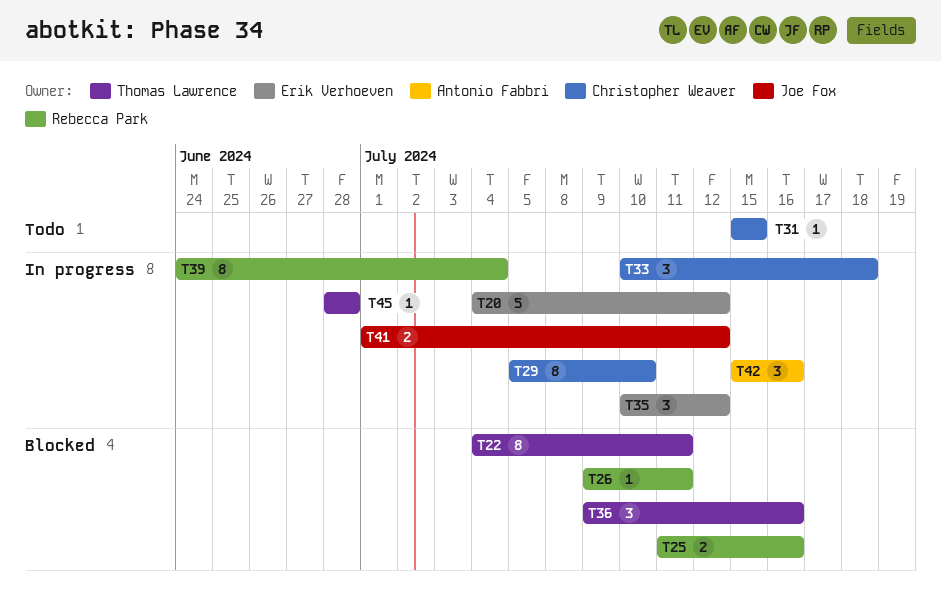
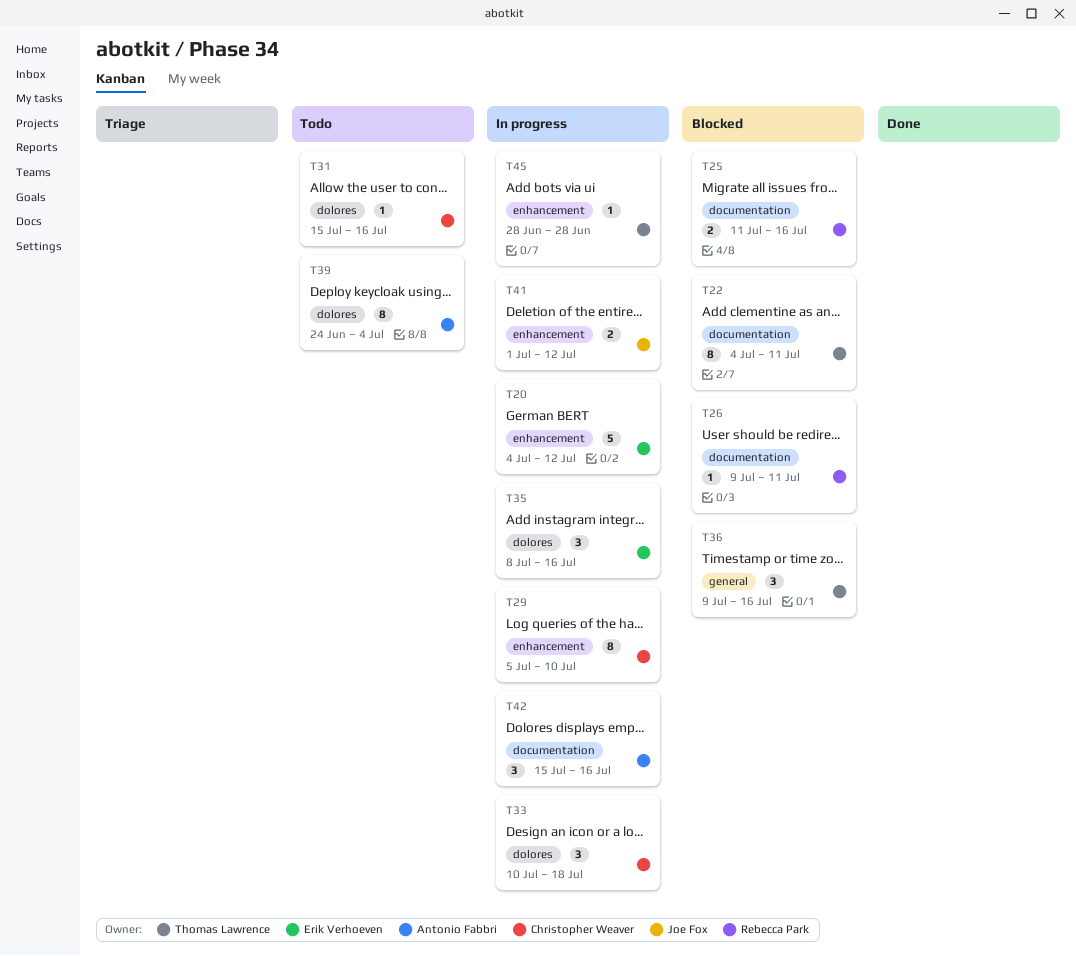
T31, due: Jul 15 -> Jul 16
T35, start: Jul 10 -> Jul 8
T35, due: Jul 12 -> Jul 16
T39, status: In progress -> Todo
T39, owner: Rebecca Park -> Antonio Fabbri

